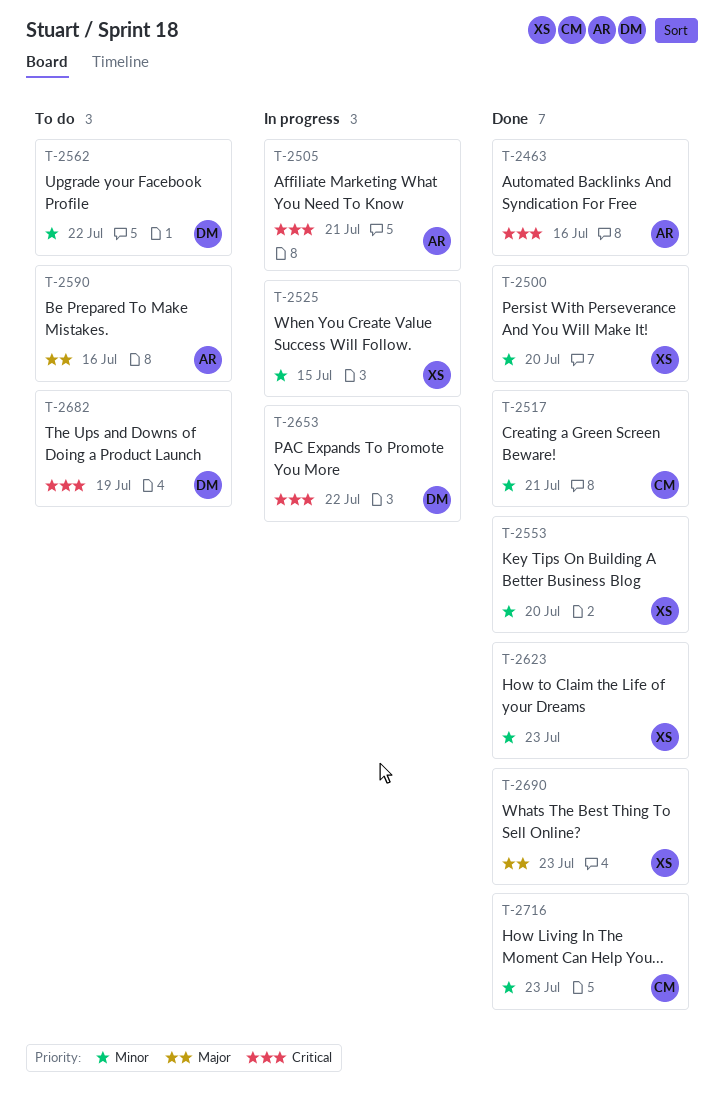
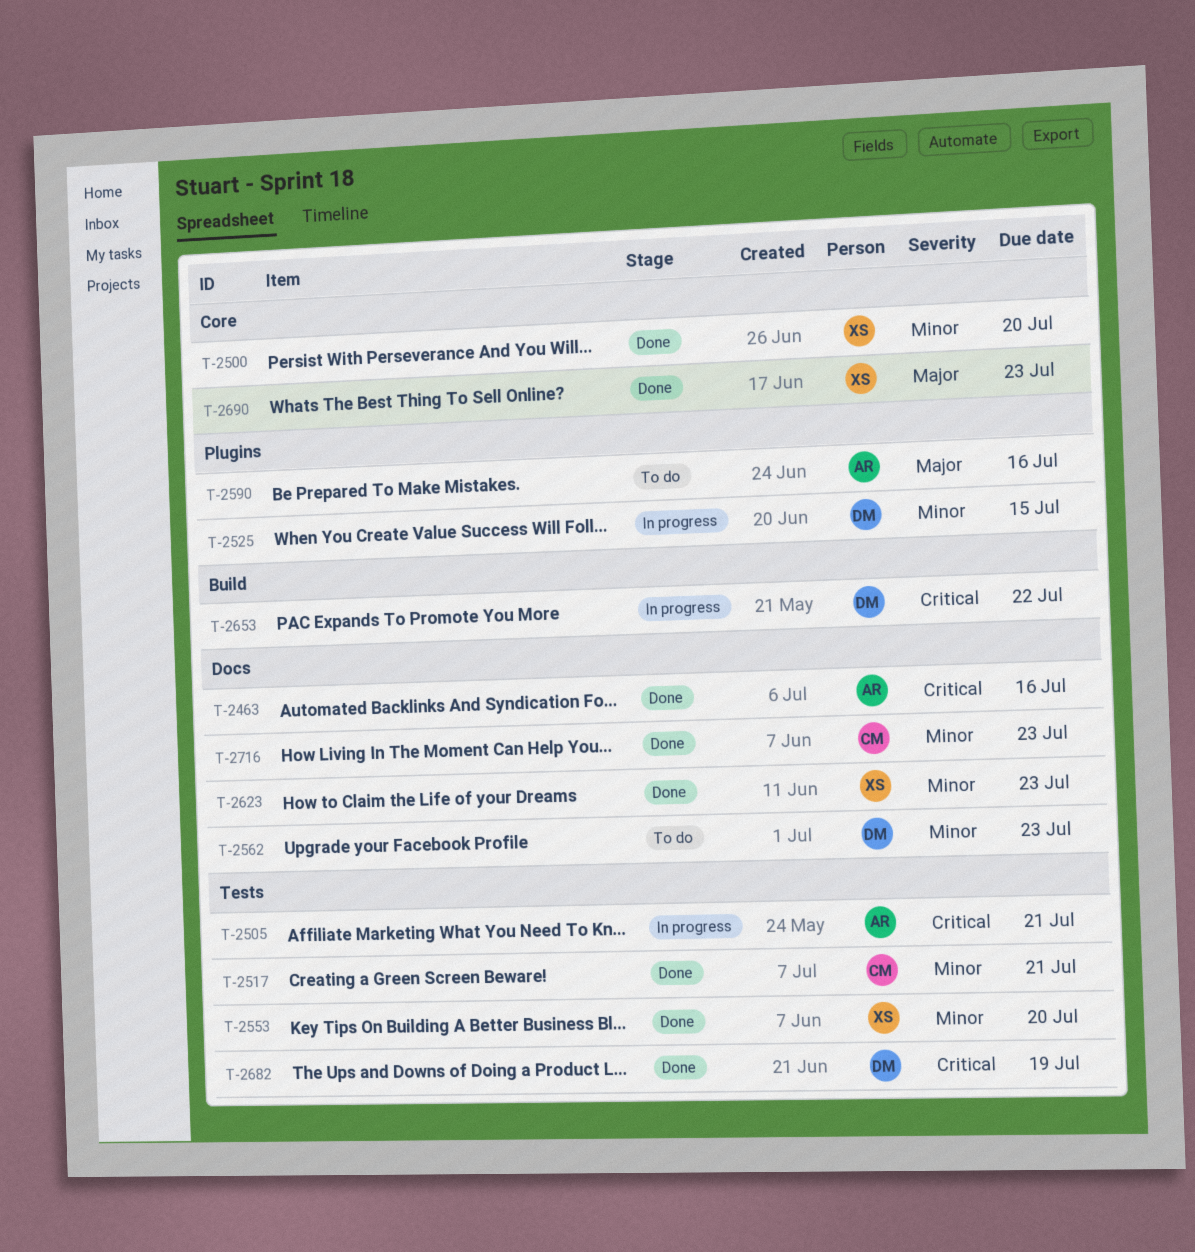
T-2525, owner: XS -> DM
T-2562, due: Jul 22 -> Jul 23
T-2682, status: To do -> Done

